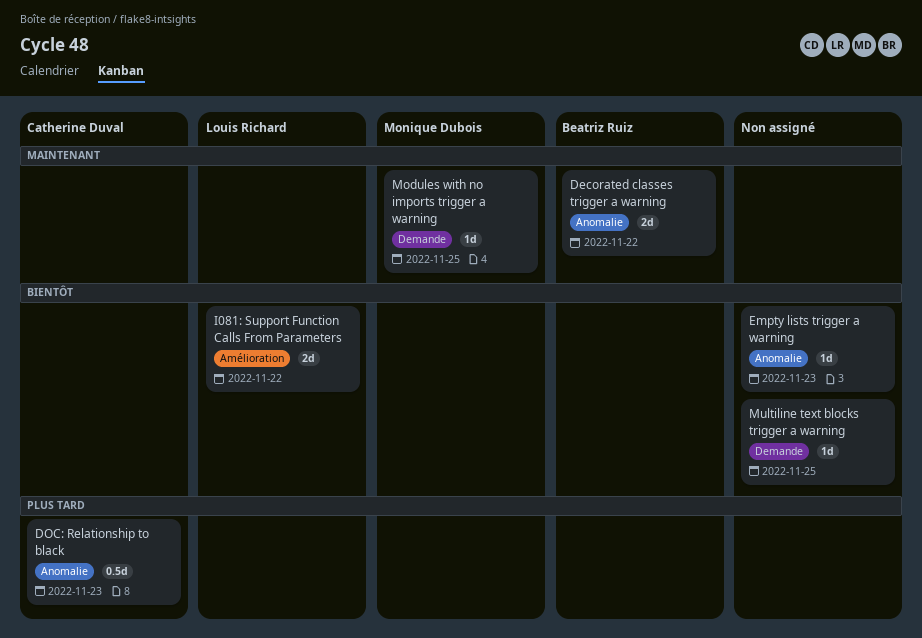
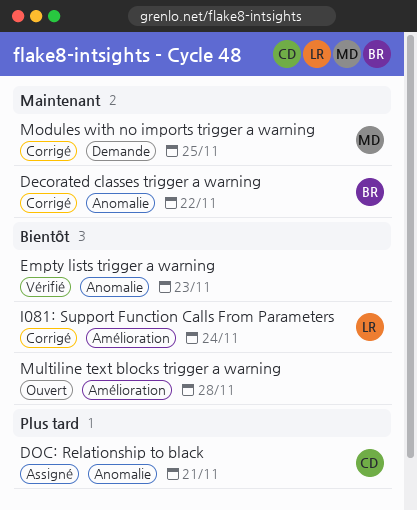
DOC: Relationship to black, due: Nov 23 -> Nov 21
I081: Support Function Calls From Parameters, due: Nov 22 -> Nov 24
Multiline text blocks trigger a warning, label: Demande -> Amélioration
Multiline text blocks trigger a warning, due: Nov 25 -> Nov 28

